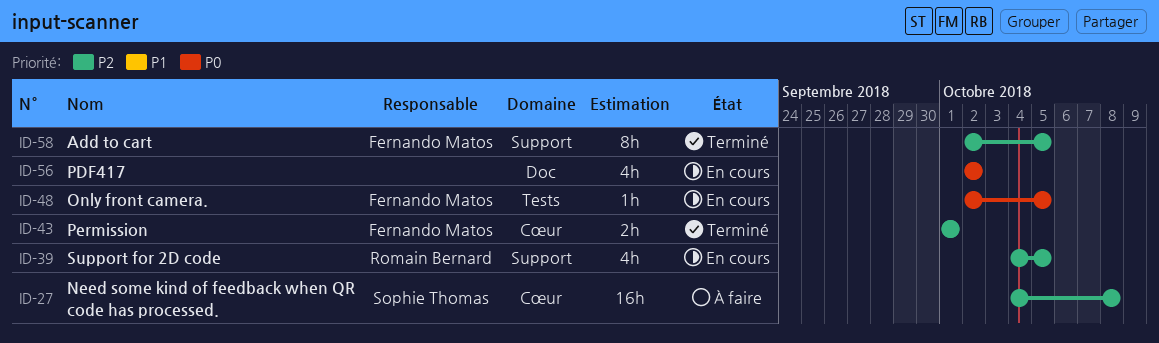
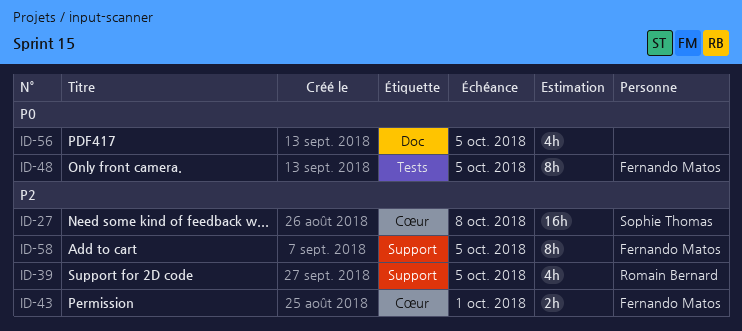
ID-48, estimate: 1h -> 8h
ID-56, due: Oct 2 -> Oct 5

